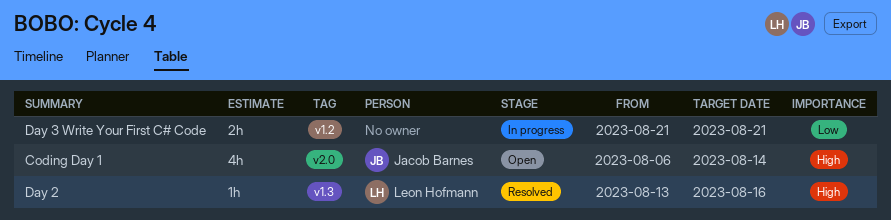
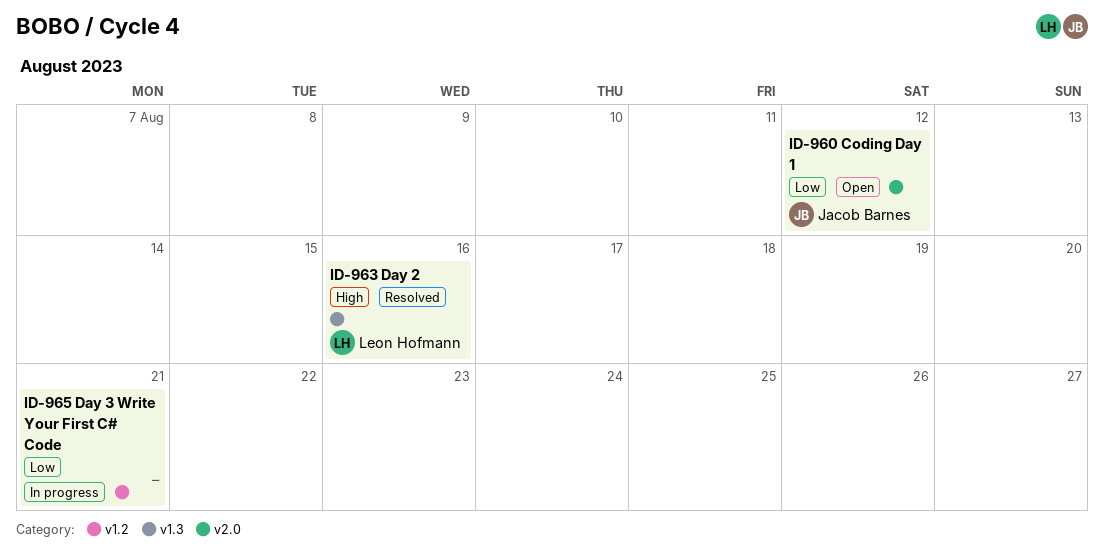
Coding Day 1, priority: High -> Low
Coding Day 1, due: Aug 14 -> Aug 12

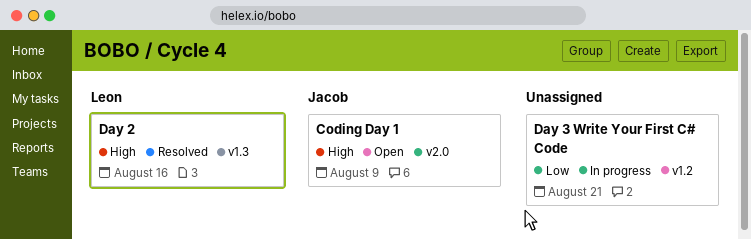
Coding Day 1, priority: Low -> High
Coding Day 1, due: Aug 12 -> Aug 9

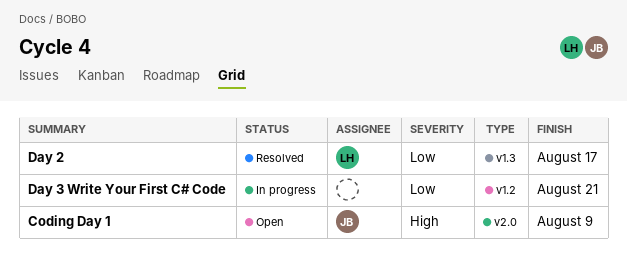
Day 2, priority: High -> Low
Day 2, due: Aug 16 -> Aug 17

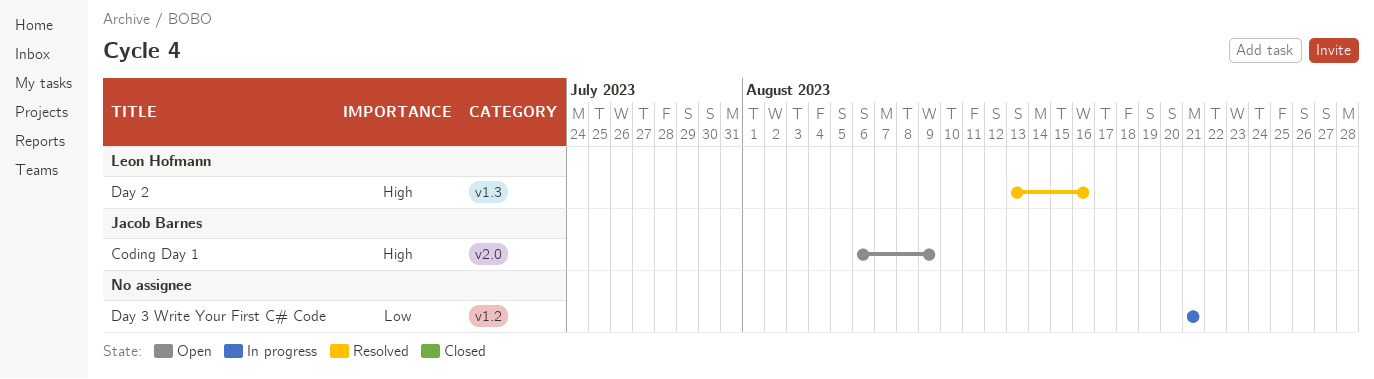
Day 2, priority: Low -> High
Day 2, due: Aug 17 -> Aug 16

